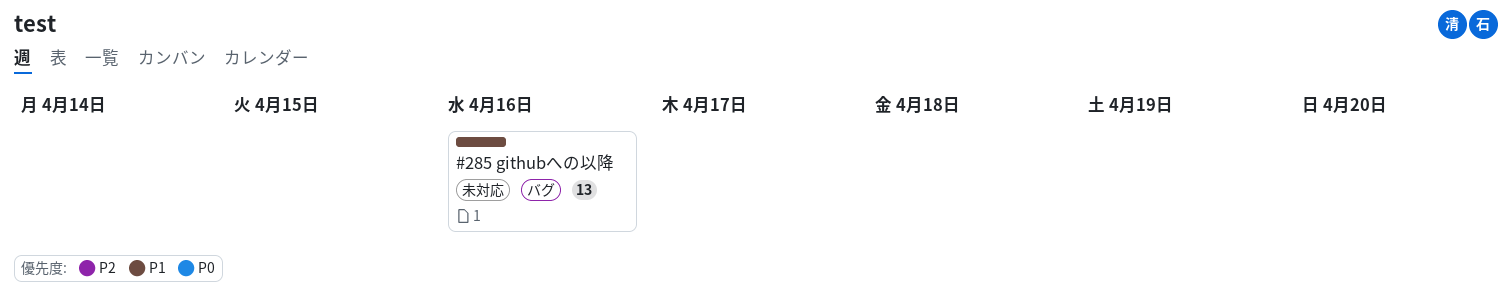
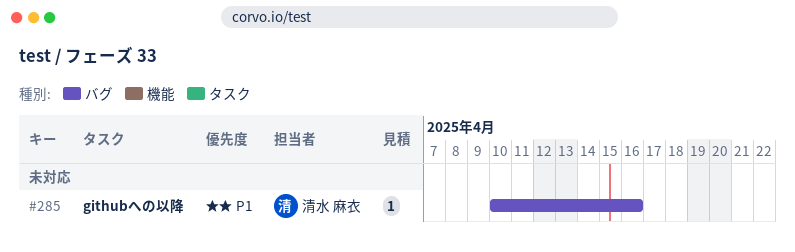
#285, estimate: 13 -> 1

